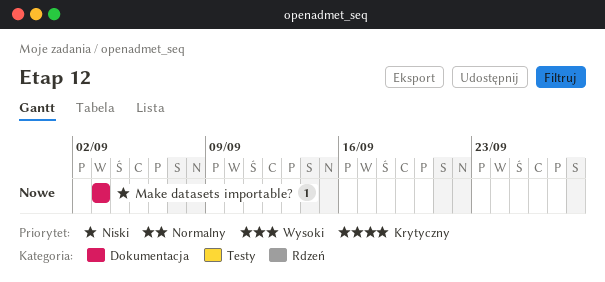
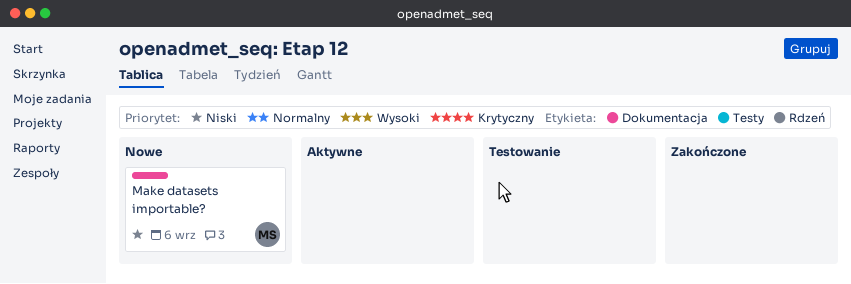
Make datasets importable?, due: Sep 3 -> Sep 6

